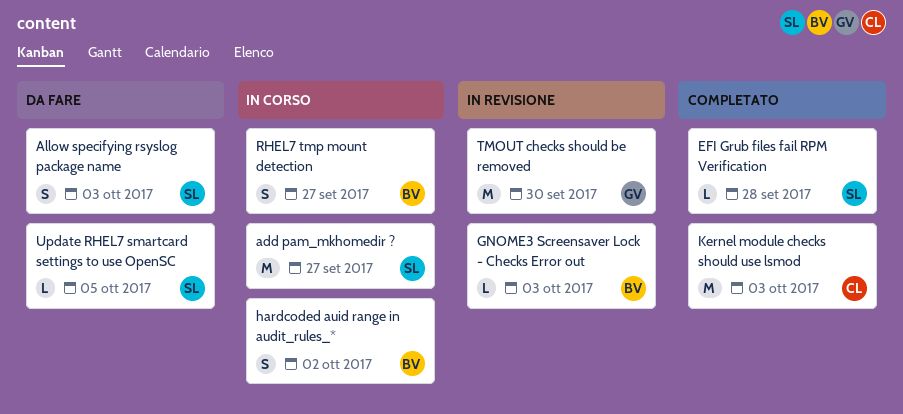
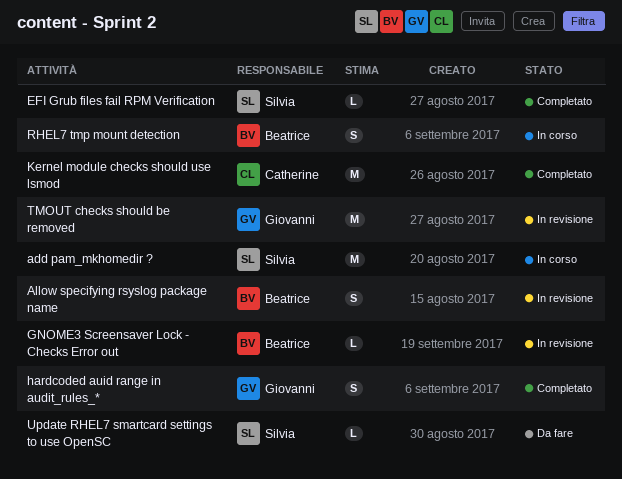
Allow specifying rsyslog package name, status: Da fare -> In revisione
Allow specifying rsyslog package name, owner: Silvia -> Beatrice
hardcoded auid range in audit_rules_*, status: In corso -> Completato
hardcoded auid range in audit_rules_*, owner: Beatrice -> Giovanni

